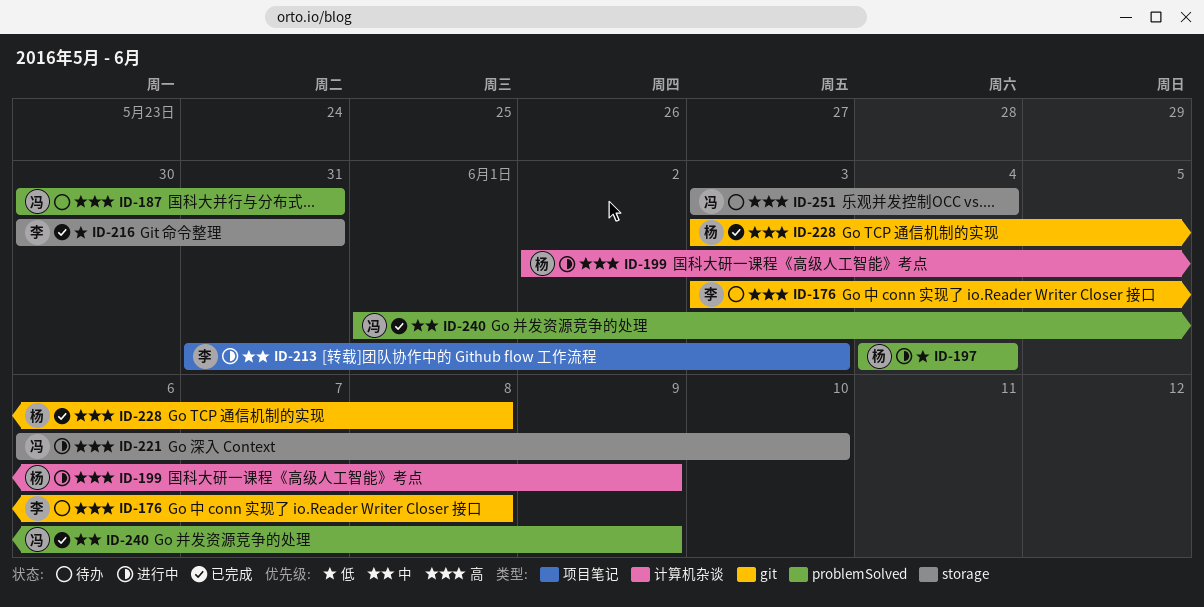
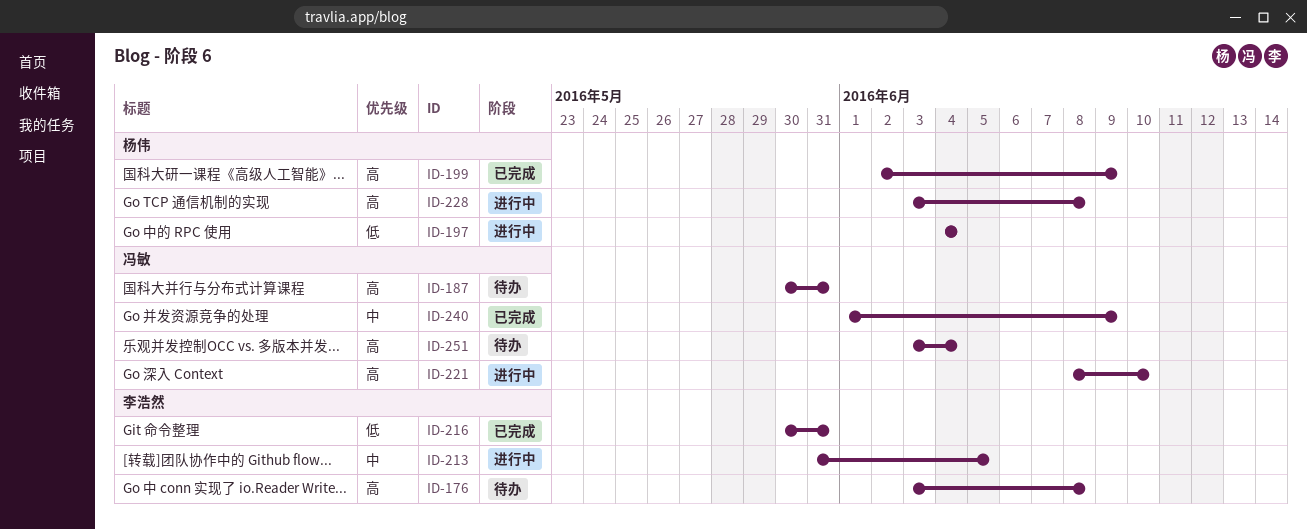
ID-199, status: 进行中 -> 已完成
ID-213, due: Jun 3 -> Jun 5
ID-221, start: Jun 6 -> Jun 8
ID-228, status: 已完成 -> 进行中

